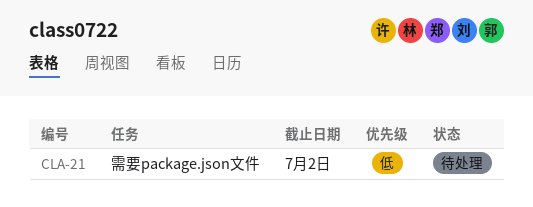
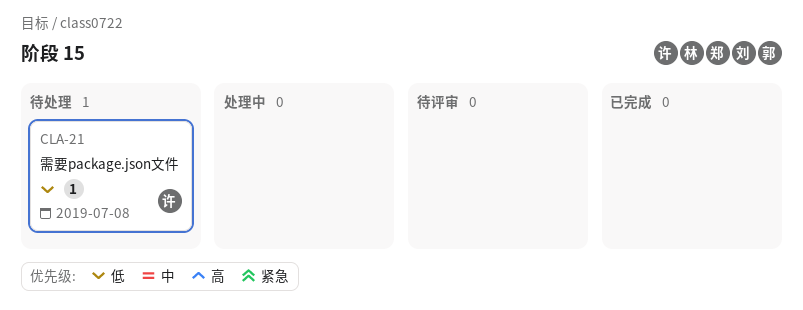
CLA-21, due: Jul 2 -> Jul 8

